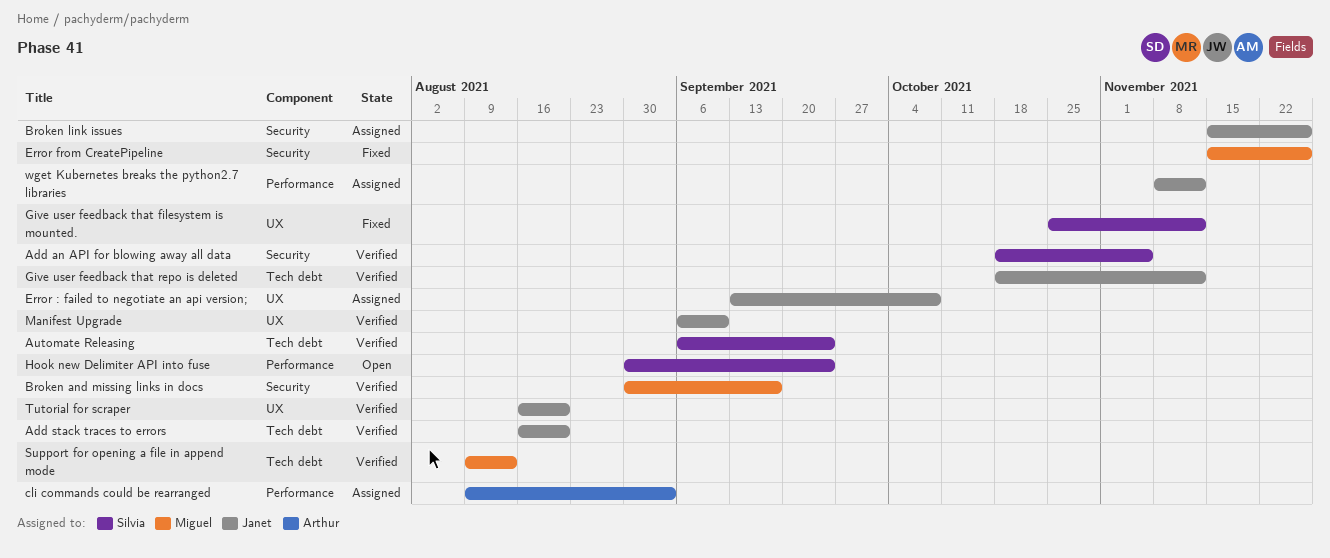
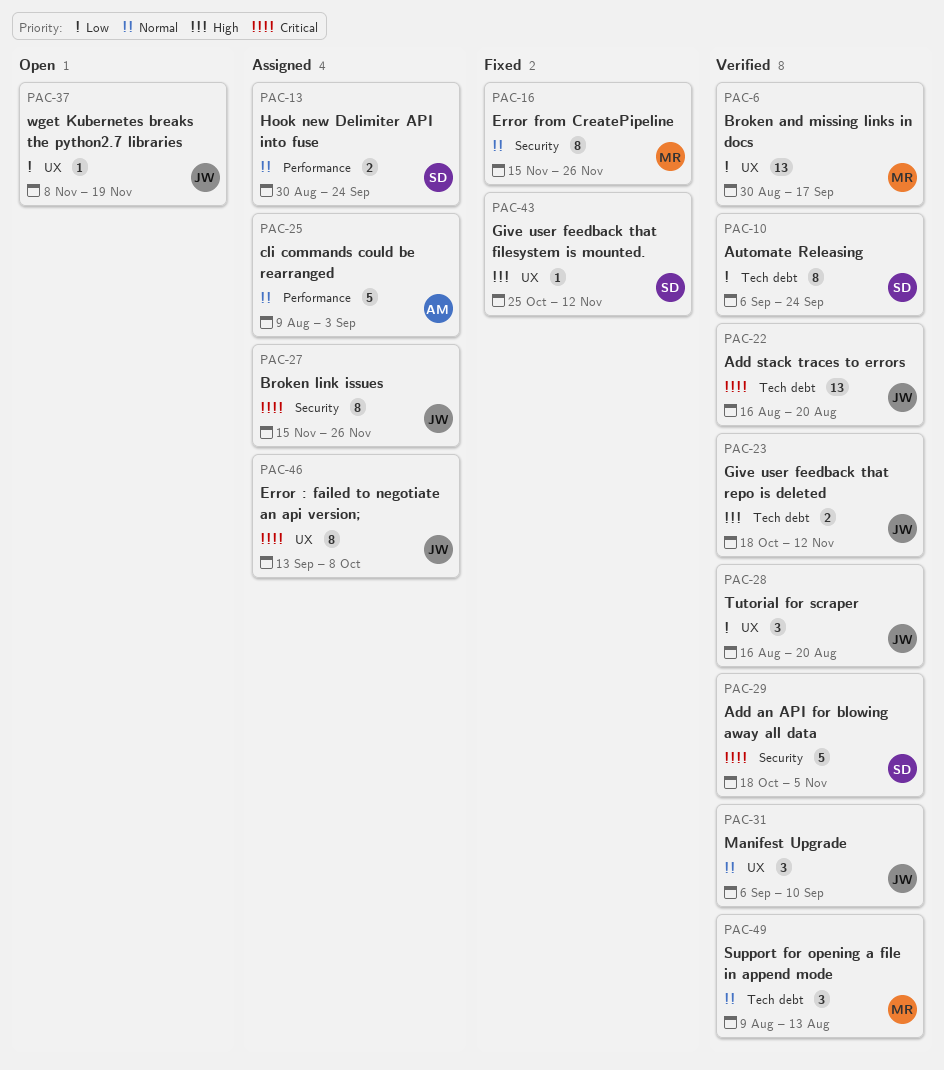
Broken and missing links in docs, label: Security -> UX
Hook new Delimiter API into fuse, status: Open -> Assigned
wget Kubernetes breaks the python2.7 libraries, status: Assigned -> Open
wget Kubernetes breaks the python2.7 libraries, label: Performance -> UX
wget Kubernetes breaks the python2.7 libraries, due: Nov 12 -> Nov 19

